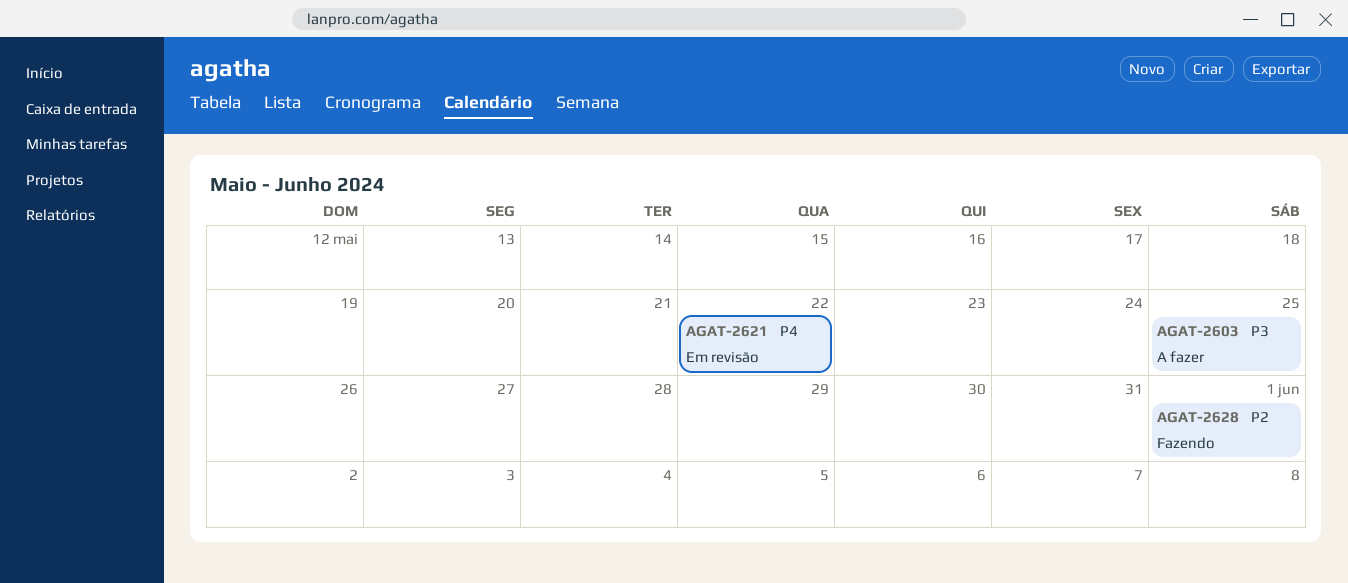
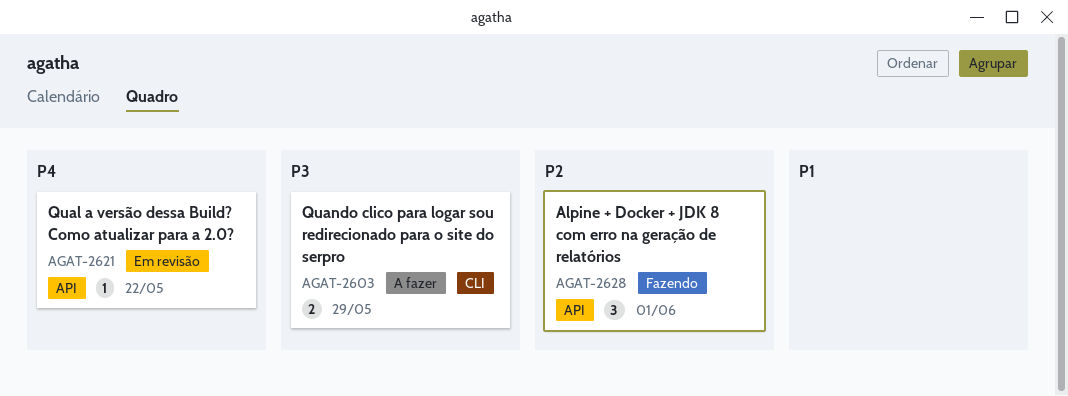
AGAT-2603, due: May 25 -> May 29

